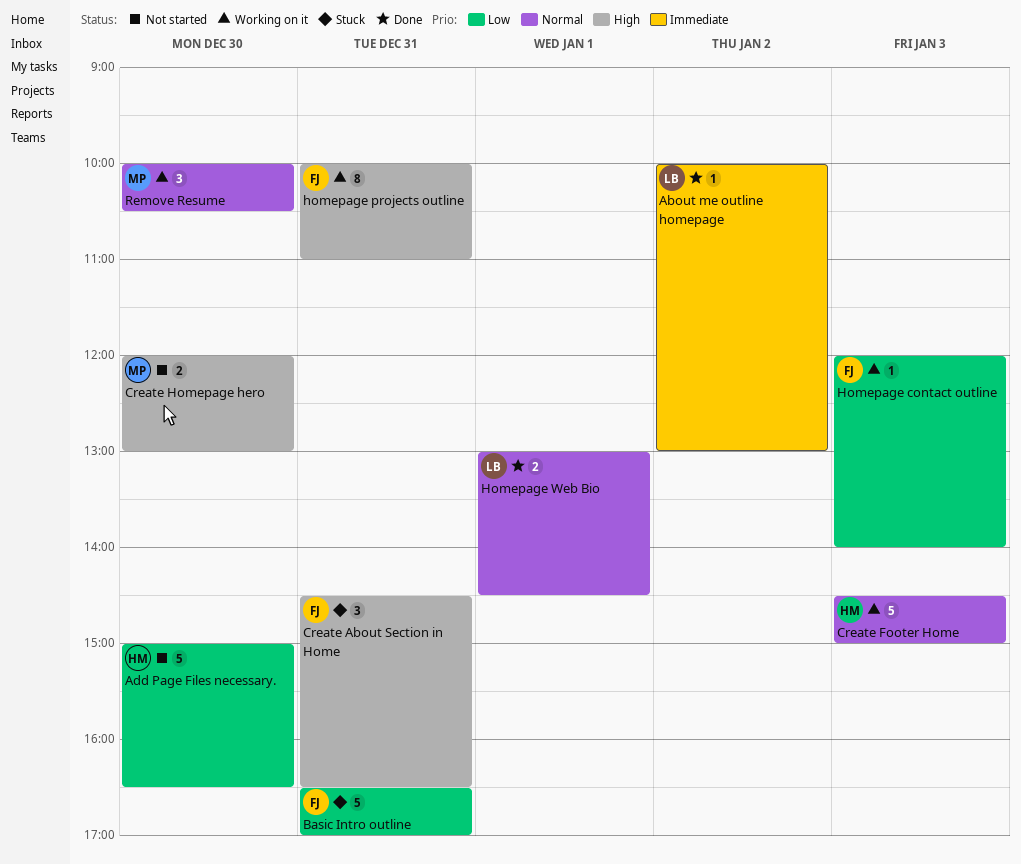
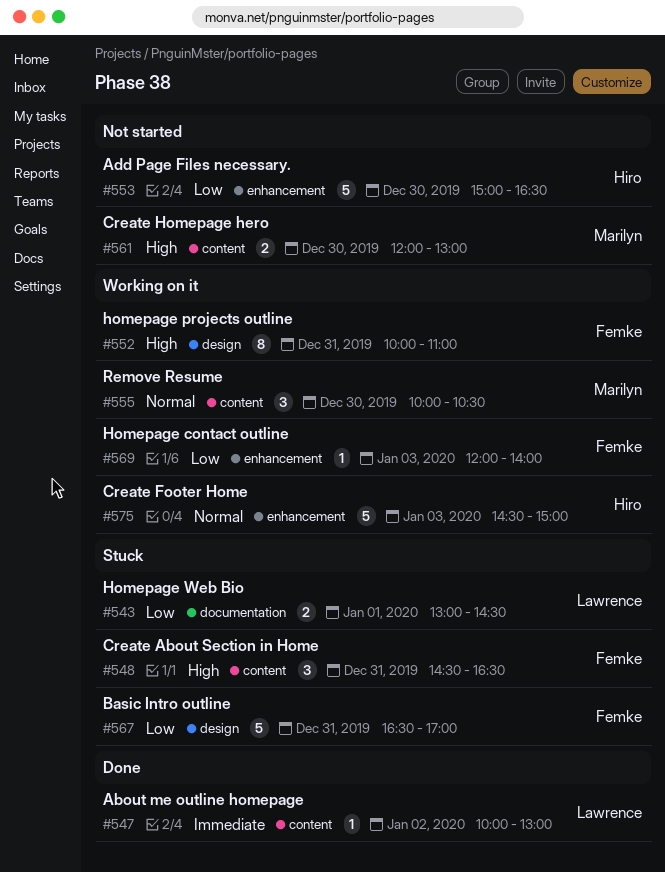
Homepage Web Bio, status: Done -> Stuck
Homepage Web Bio, priority: Normal -> Low

